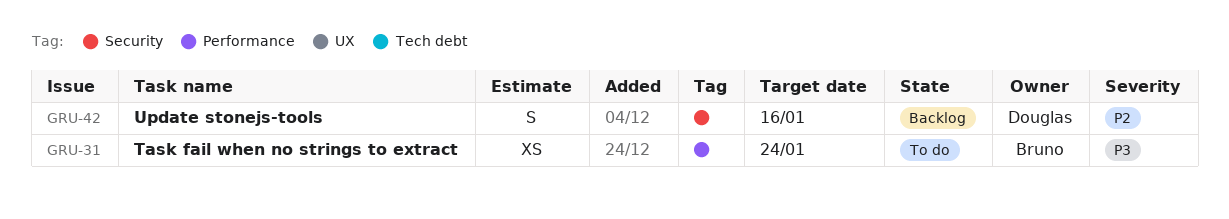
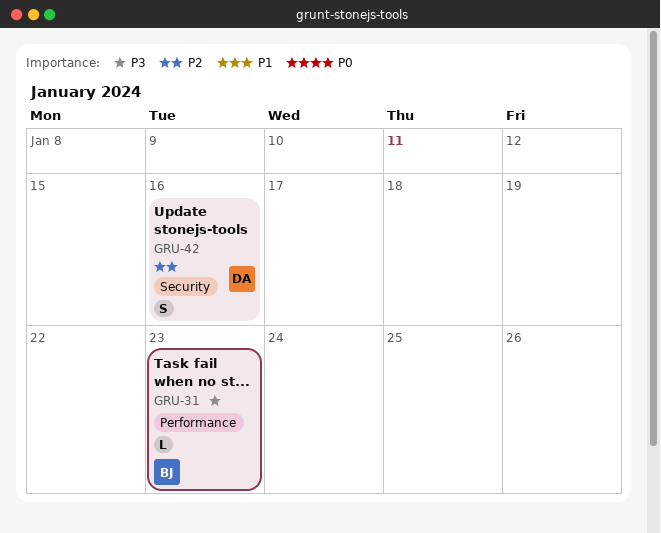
GRU-31, estimate: XS -> L
GRU-31, due: Jan 24 -> Jan 23

